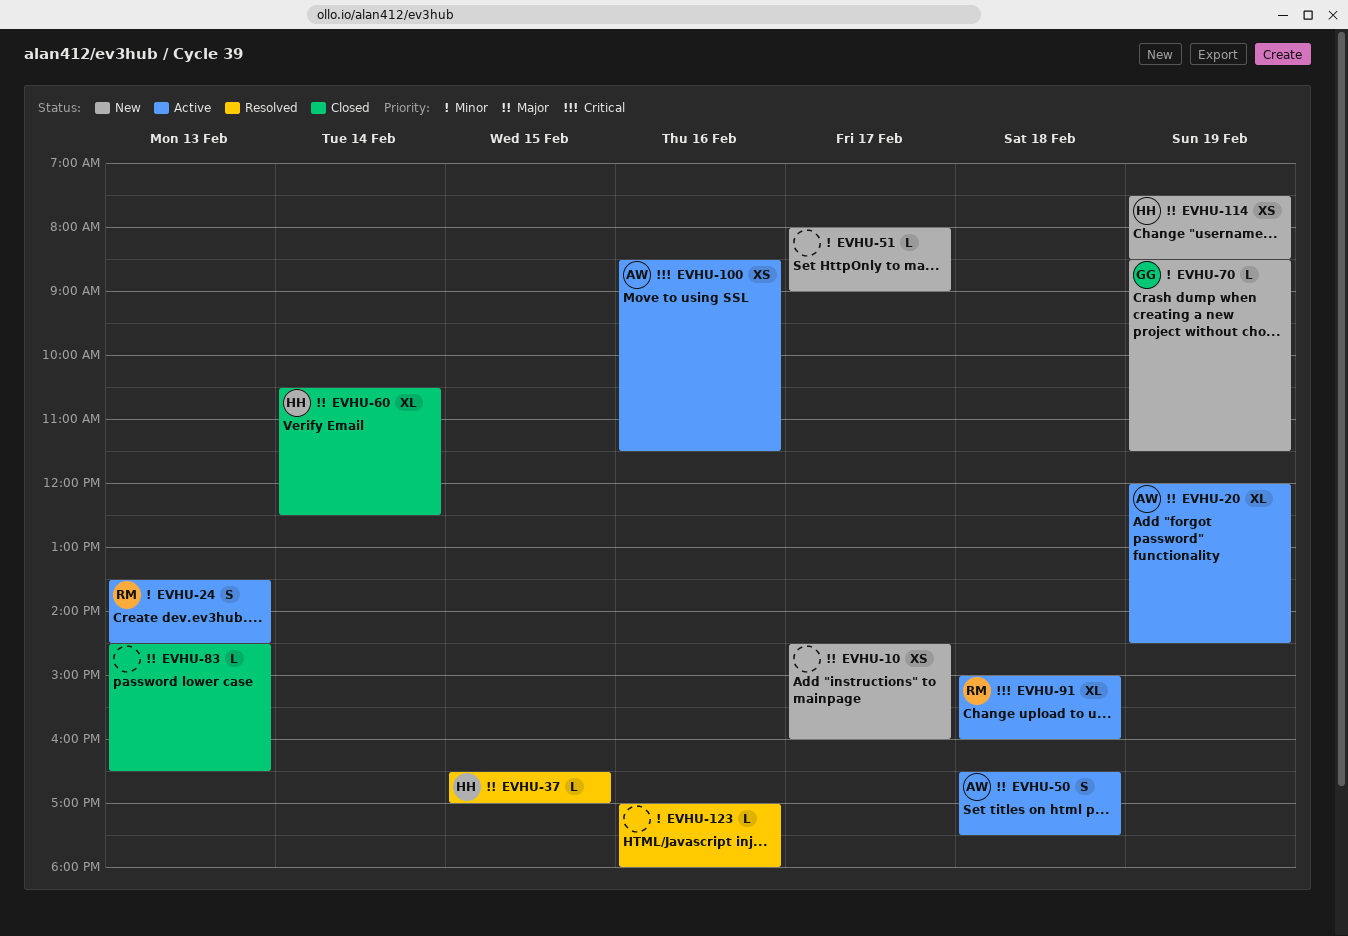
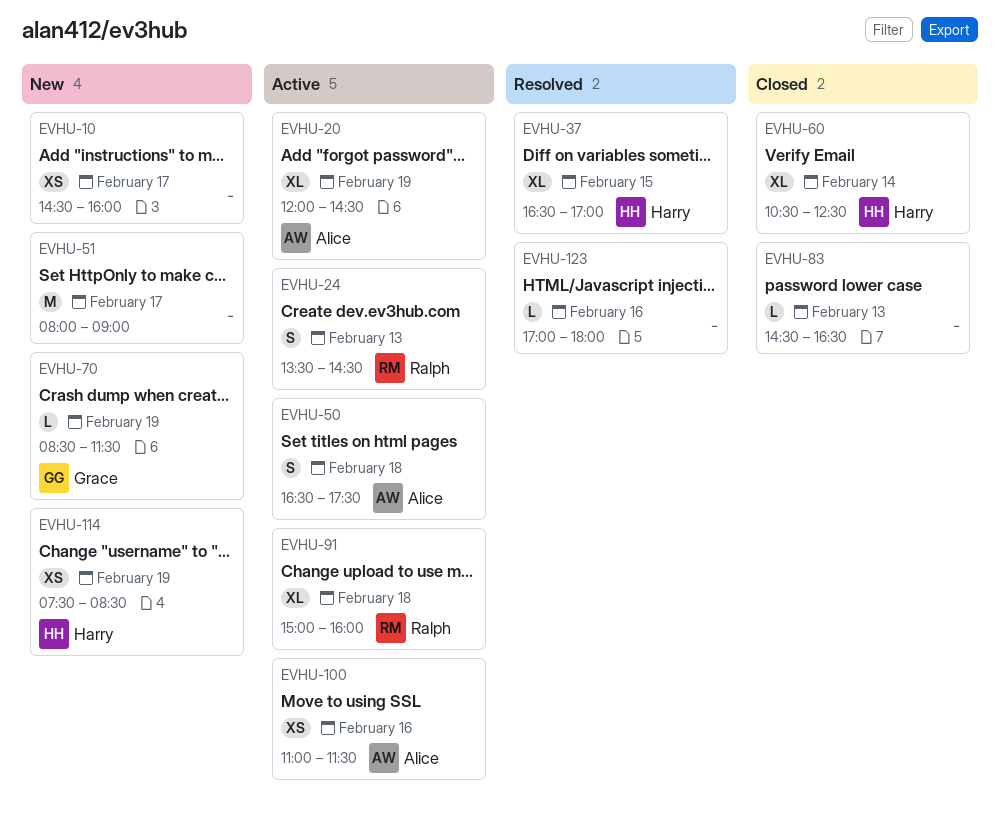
EVHU-37, estimate: L -> XL
EVHU-51, estimate: L -> M
EVHU-100, begins: 08:30 -> 11:00

